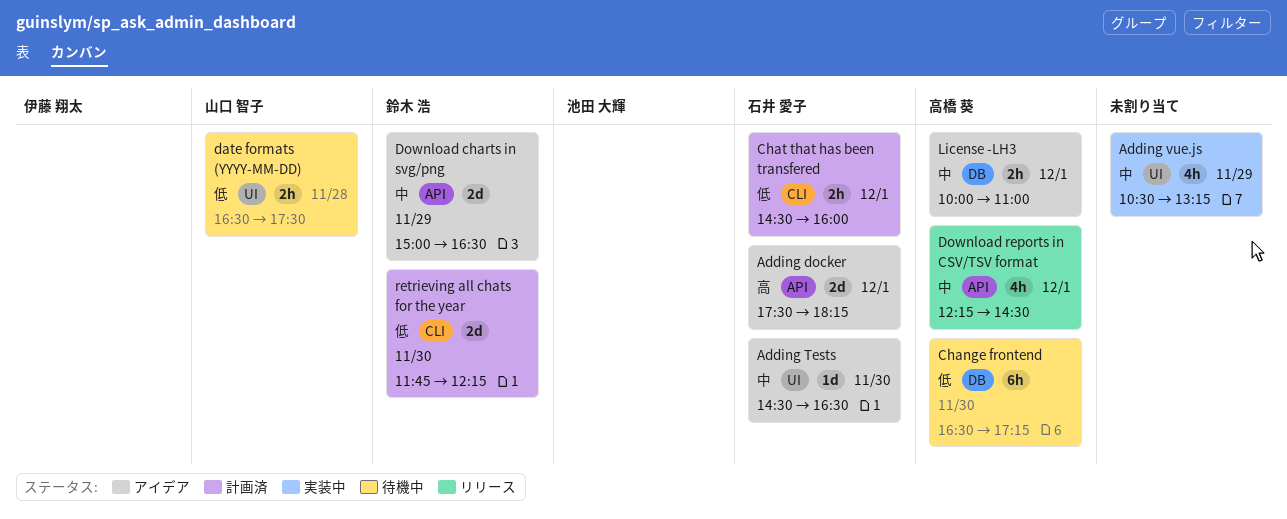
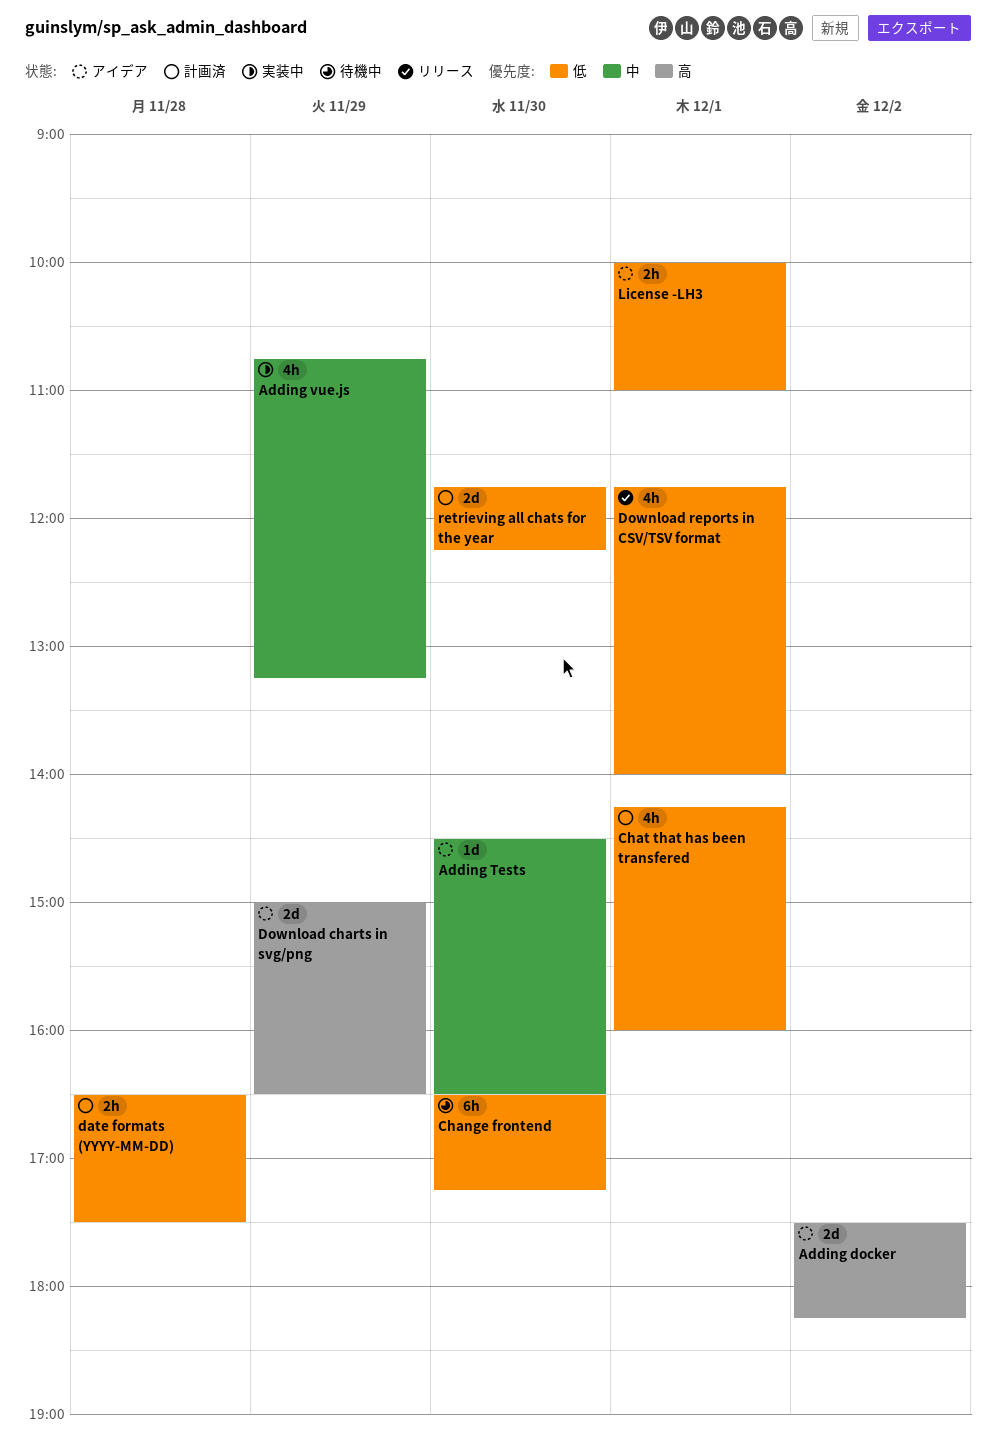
Adding docker, day: Dec 1 -> Dec 2
Adding vue.js, begins: 10:30 -> 10:45
Chat that has been transfered, estimate: 2h -> 4h
Chat that has been transfered, begins: 14:30 -> 14:15
date formats (YYYY-MM-DD), status: 待機中 -> 計画済
Download charts in svg/png, priority: 中 -> 高
Download reports in CSV/TSV format, priority: 中 -> 低
Download reports in CSV/TSV format, begins: 12:15 -> 11:45
Download reports in CSV/TSV format, ends: 14:30 -> 14:00
License -LH3, priority: 中 -> 低

